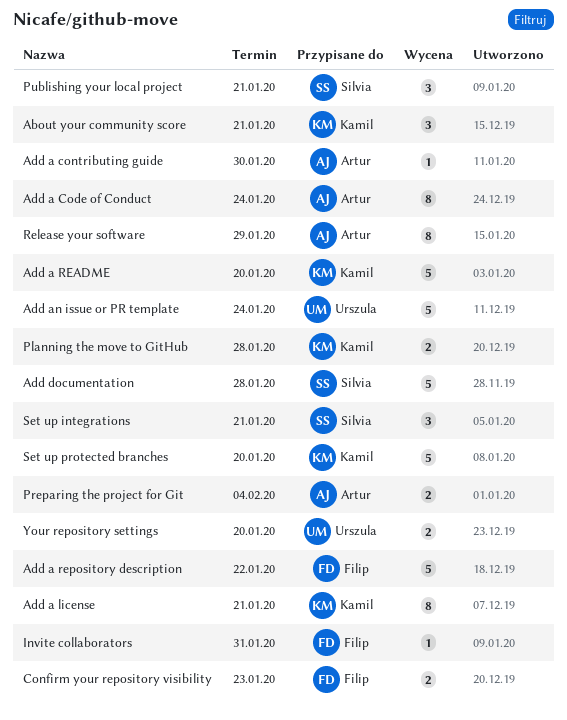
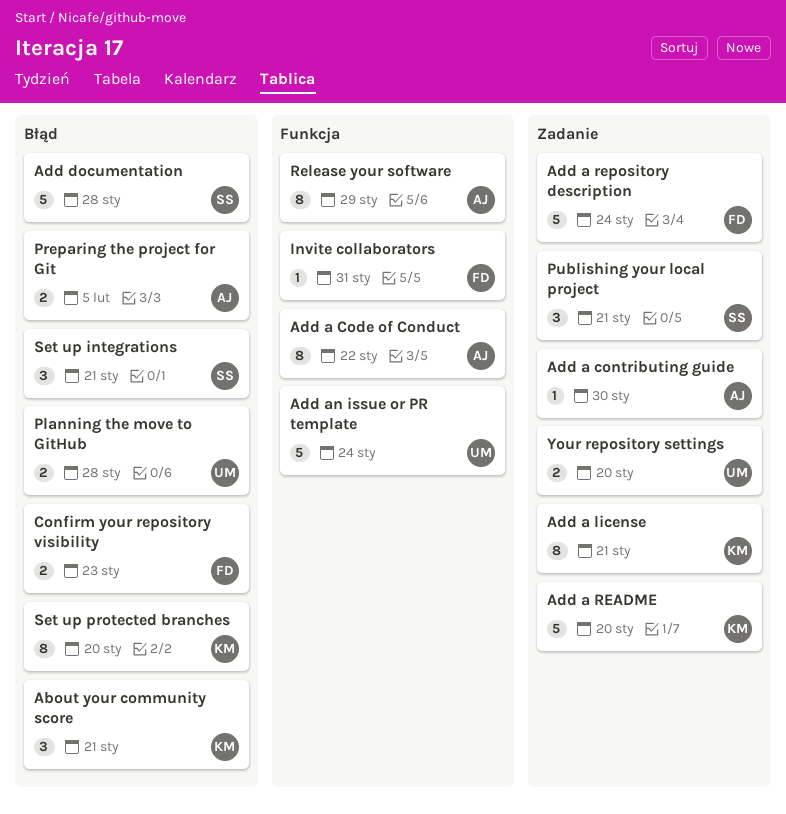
Add a Code of Conduct, due: Jan 24 -> Jan 22
Add a repository description, due: Jan 22 -> Jan 24
Planning the move to GitHub, owner: Kamil -> Urszula
Preparing the project for Git, due: Feb 4 -> Feb 5
Set up protected branches, estimate: 5 -> 8

